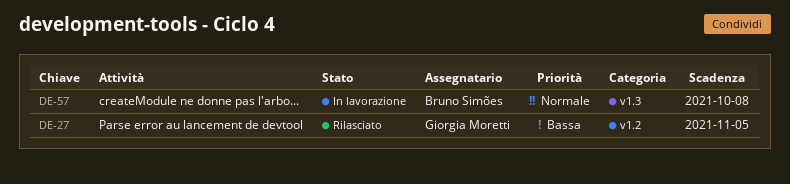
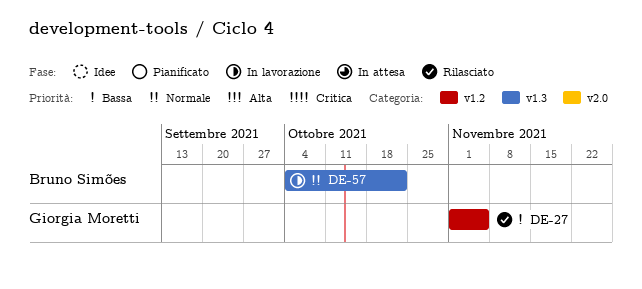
DE-57, due: Oct 8 -> Oct 22

